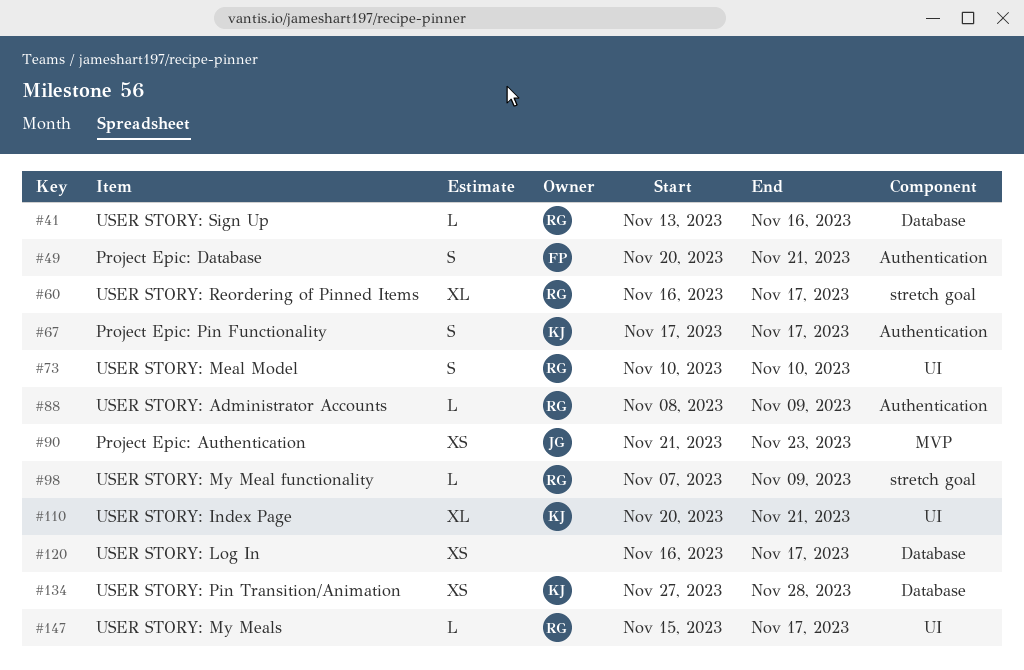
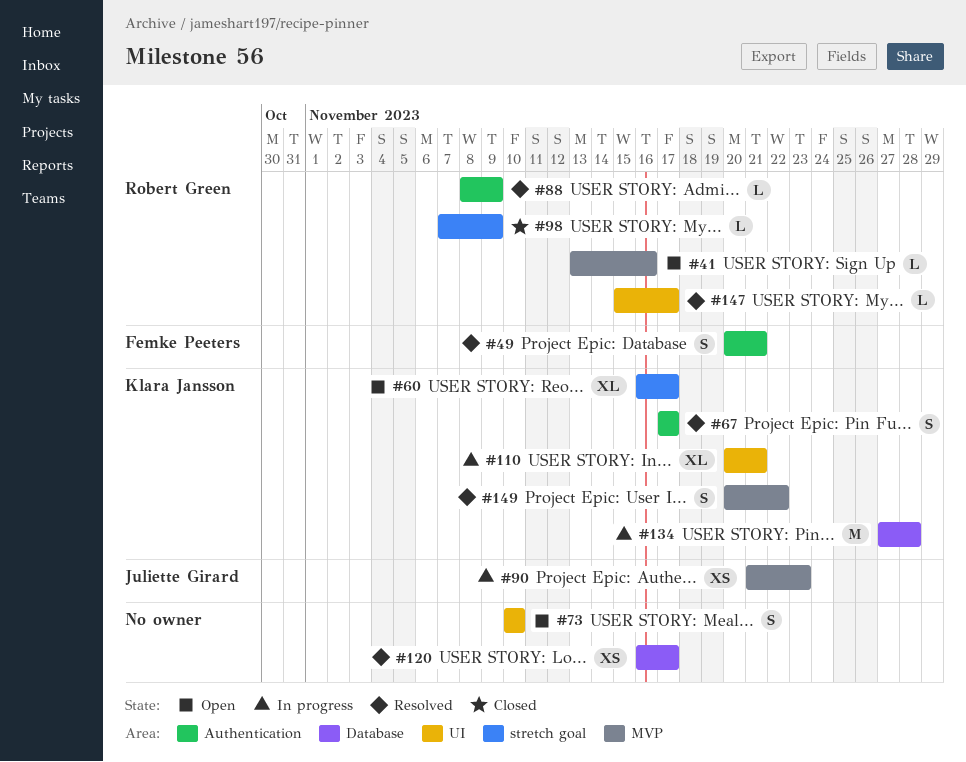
#41, label: Database -> MVP
#60, owner: Robert Green -> Klara Jansson
#73, owner: Robert Green -> none
#134, estimate: XS -> M
#149: none -> present

